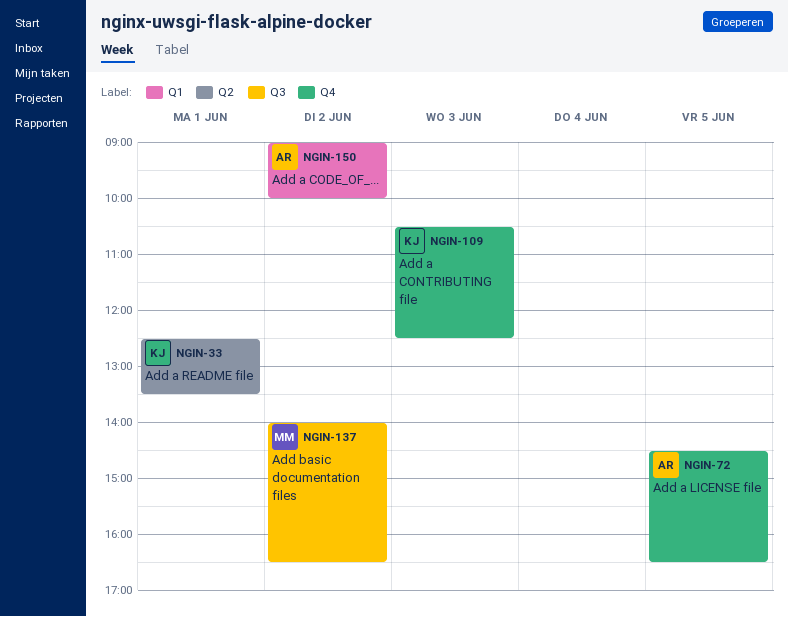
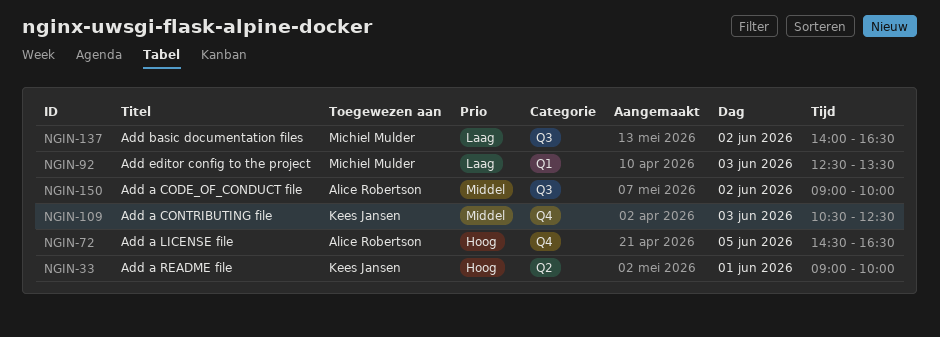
NGIN-33, begins: 12:30 -> 09:00
NGIN-33, ends: 13:30 -> 10:00
NGIN-92: none -> present
NGIN-150, label: Q1 -> Q3

